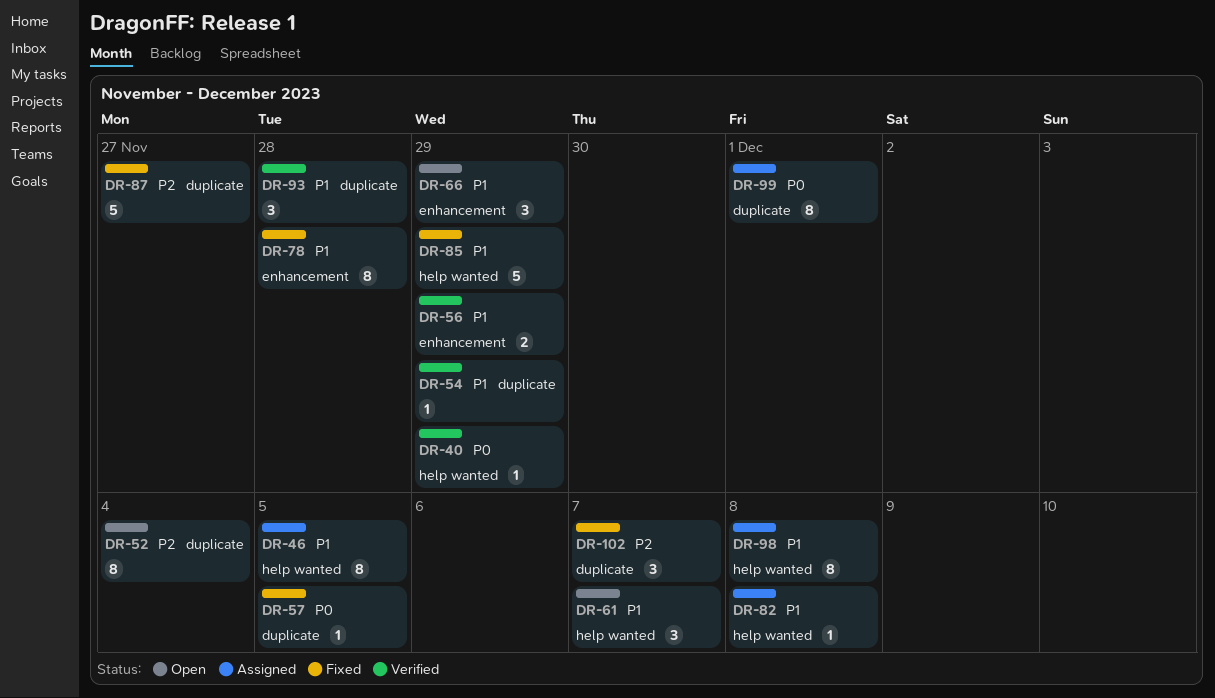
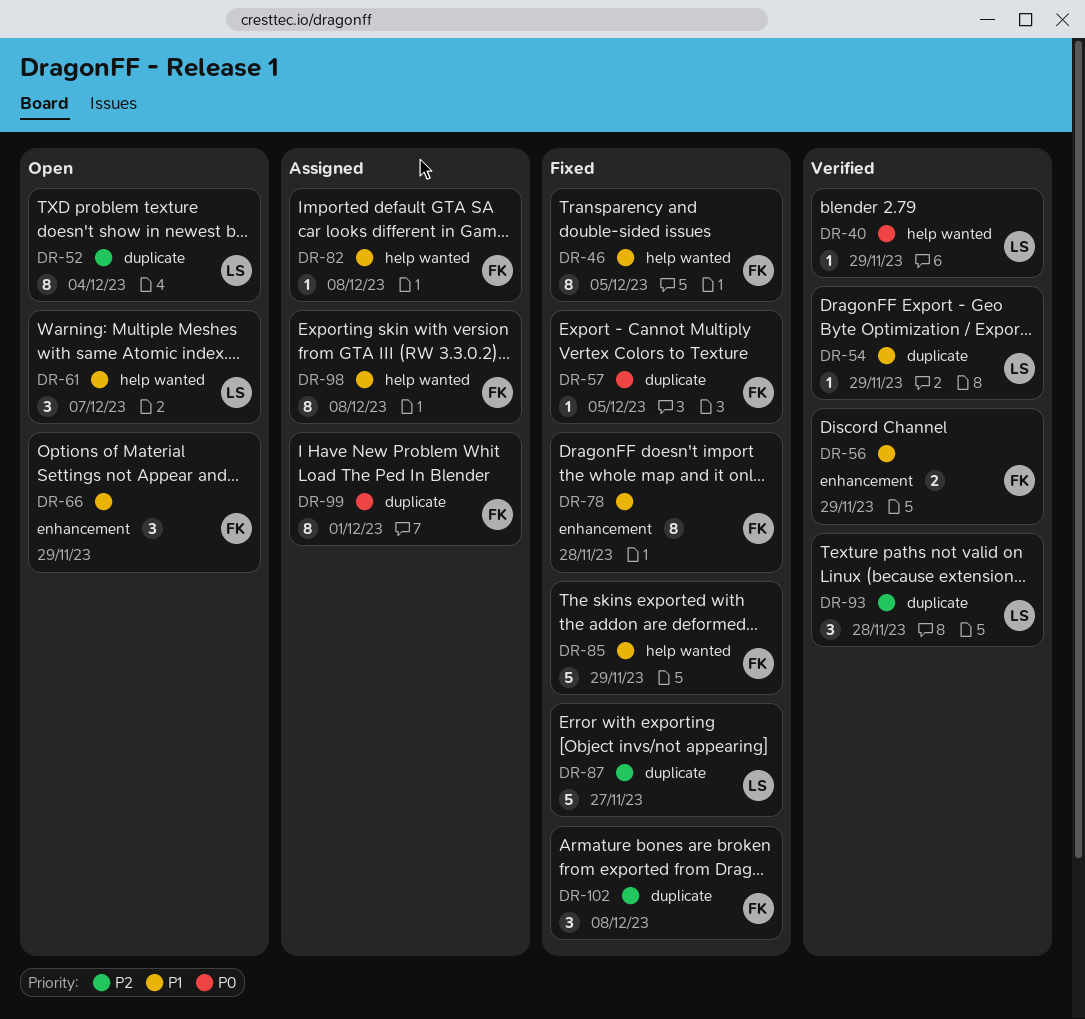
DR-46, status: Assigned -> Fixed
DR-93, priority: P1 -> P2
DR-102, due: Dec 7 -> Dec 8

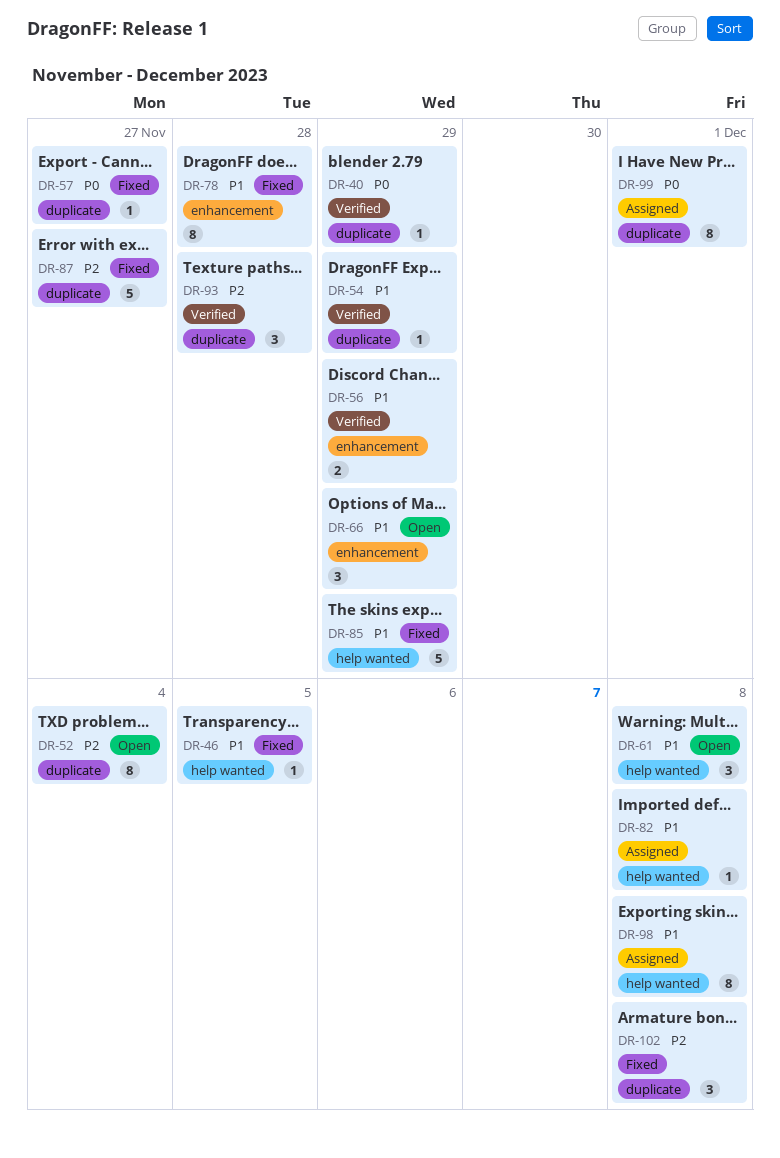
DR-40, label: help wanted -> duplicate
DR-46, estimate: 8 -> 1
DR-57, due: Dec 5 -> Nov 27
DR-61, due: Dec 7 -> Dec 8

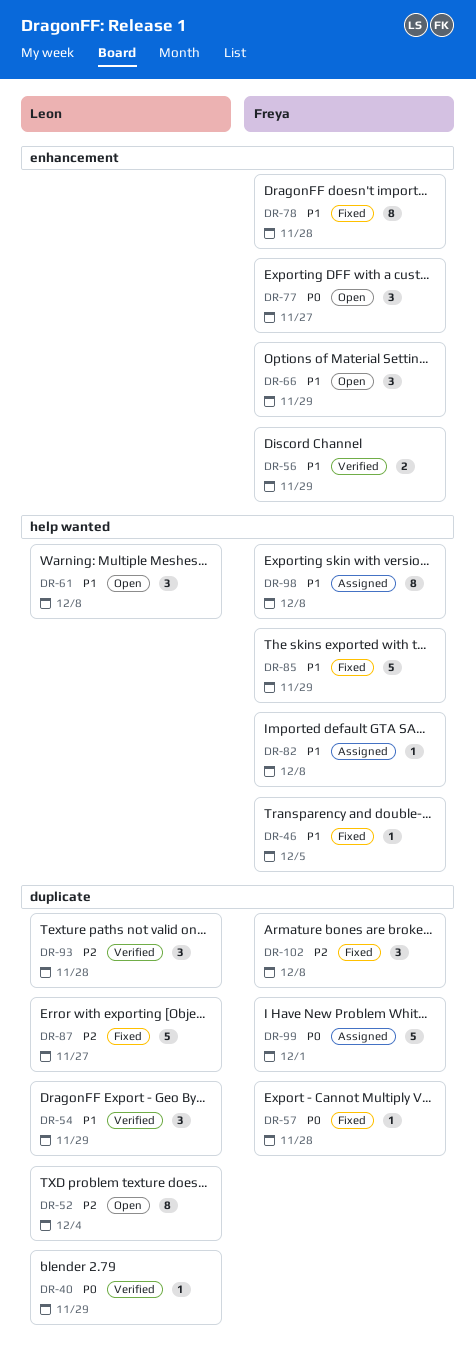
DR-54, estimate: 1 -> 3
DR-57, due: Nov 27 -> Nov 28
DR-77: none -> present
DR-99, estimate: 8 -> 5

